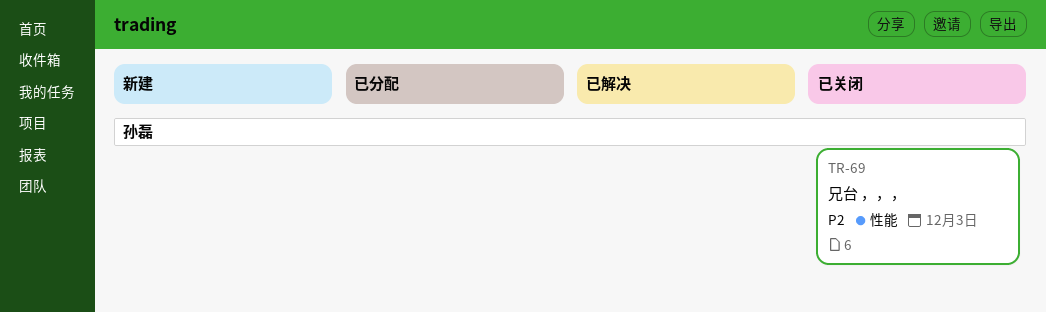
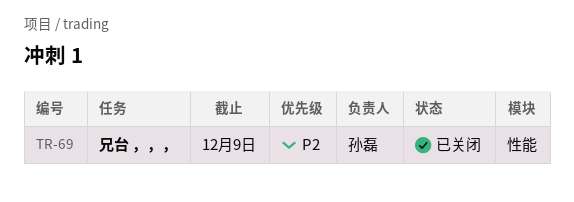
TR-69, due: Dec 3 -> Dec 9

